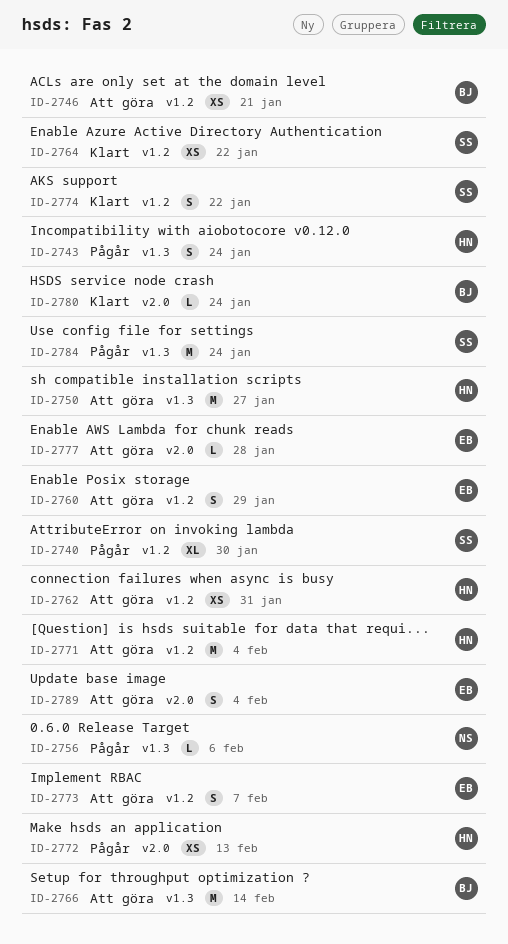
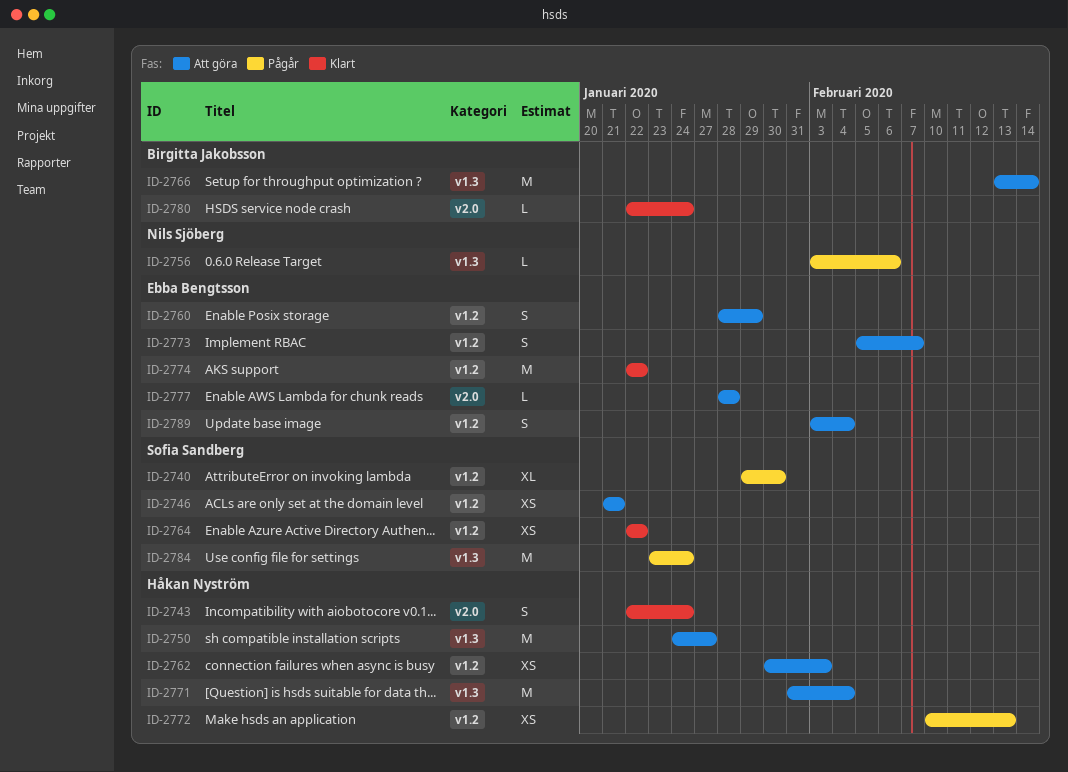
ID-2743, status: Pågår -> Klart
ID-2743, label: v1.3 -> v2.0
ID-2746, owner: Birgitta Jakobsson -> Sofia Sandberg
ID-2762, due: Jan 31 -> Feb 3
ID-2771, label: v1.2 -> v1.3
ID-2772, label: v2.0 -> v1.2
ID-2774, owner: Sofia Sandberg -> Ebba Bengtsson
ID-2774, estimate: S -> M
ID-2789, label: v2.0 -> v1.2

